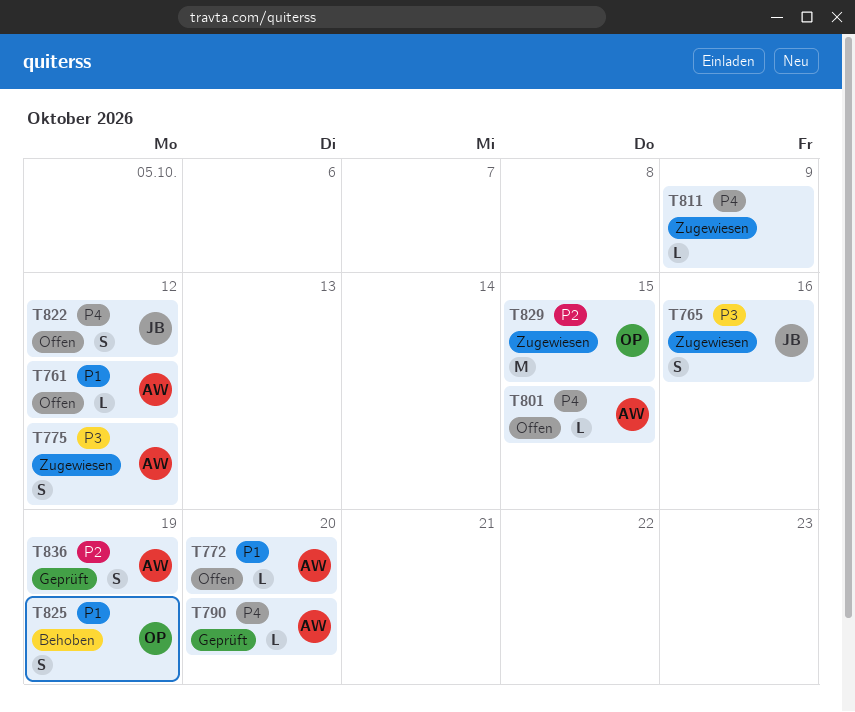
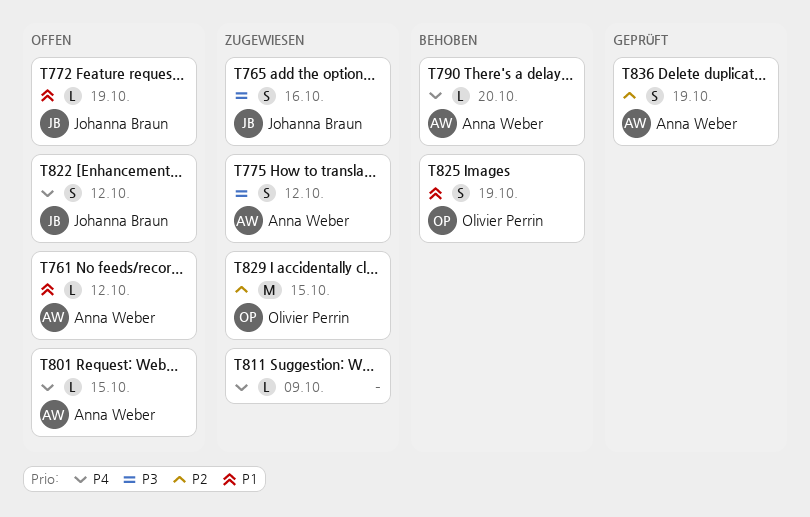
T772, owner: Anna Weber -> Johanna Braun
T772, due: Oct 20 -> Oct 19
T790, status: Geprüft -> Behoben

